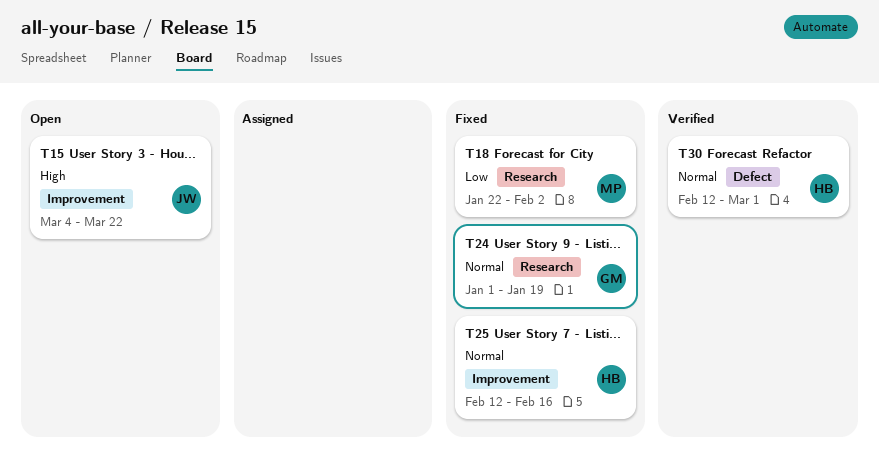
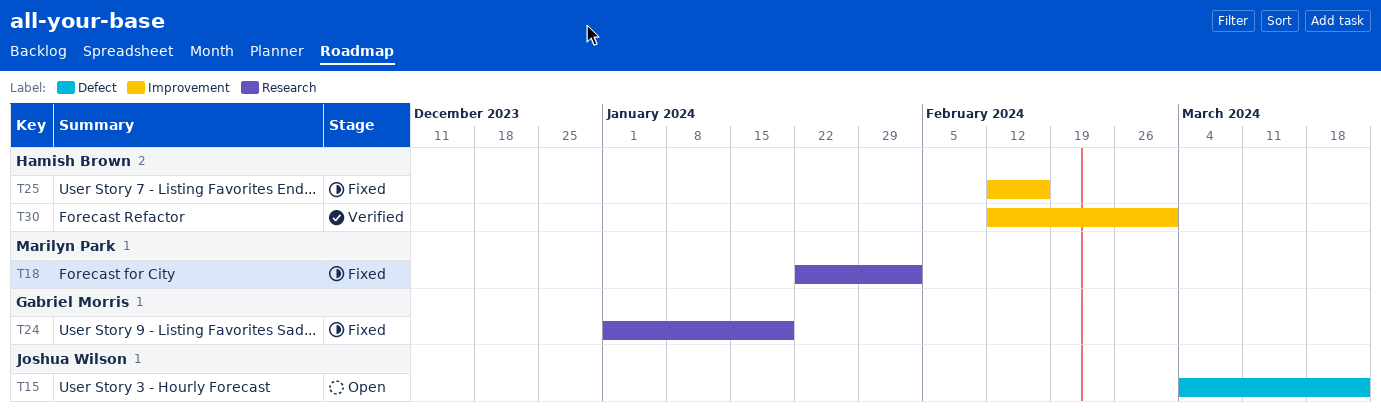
T15, label: Improvement -> Defect
T30, label: Defect -> Improvement

